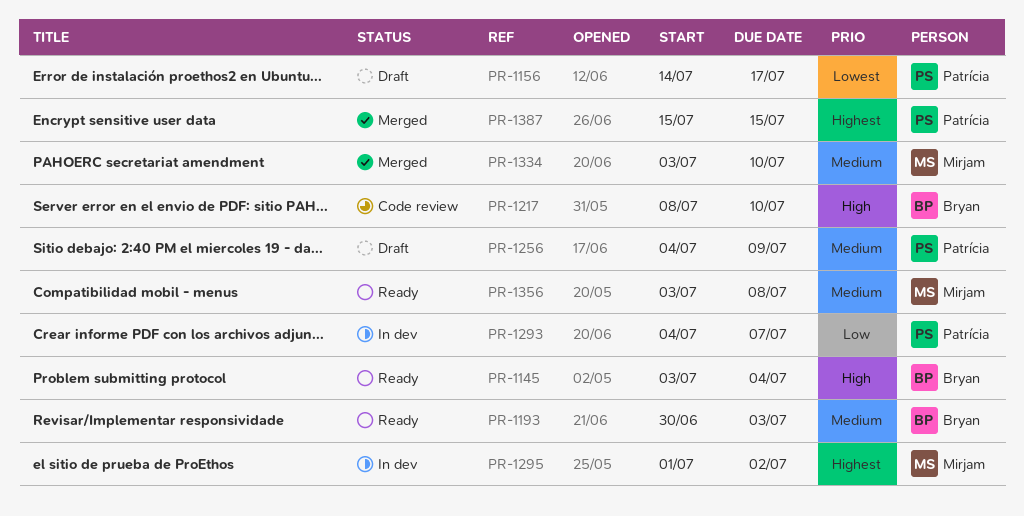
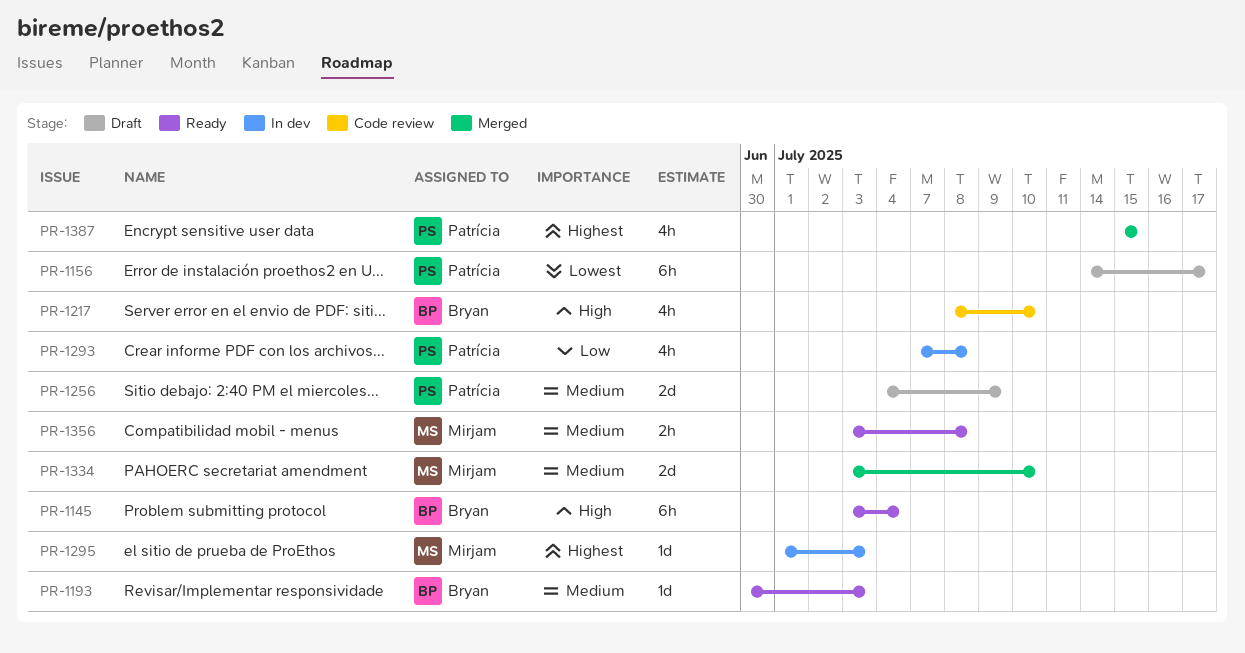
PR-1293, start: Jul 4 -> Jul 7
PR-1293, due: Jul 7 -> Jul 8
PR-1295, due: Jul 2 -> Jul 3

